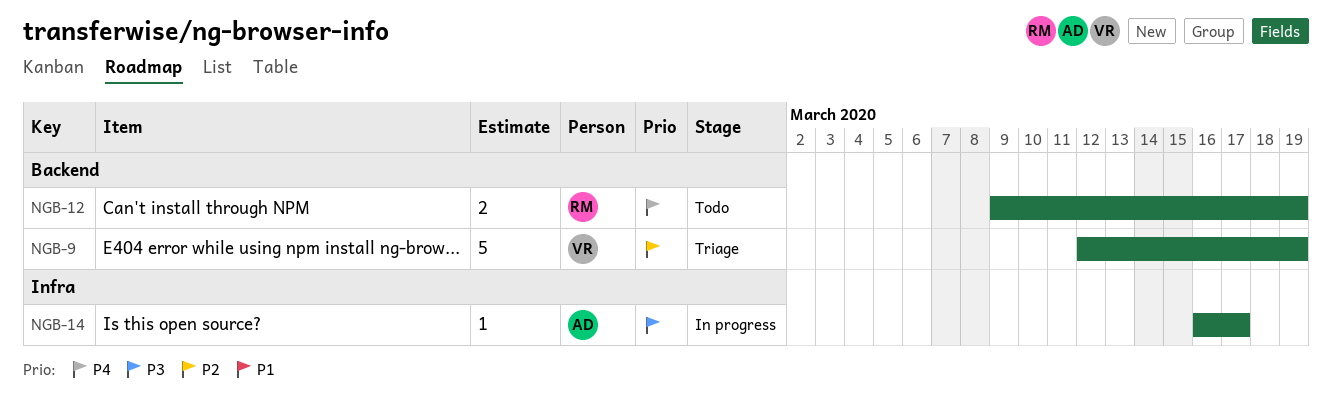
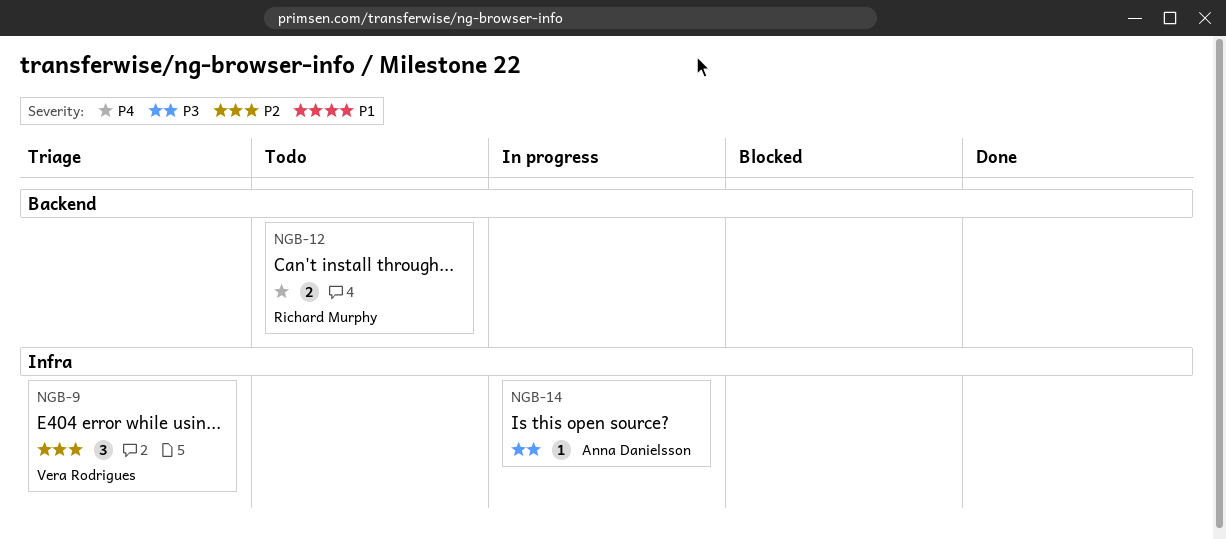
NGB-9, label: Backend -> Infra
NGB-9, estimate: 5 -> 3

